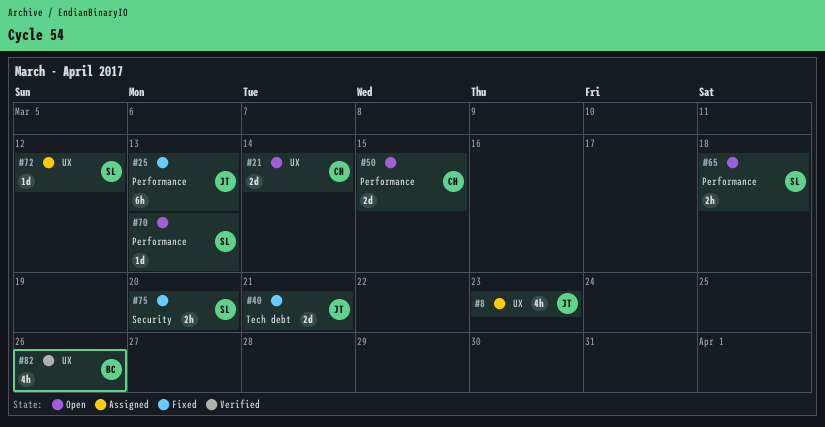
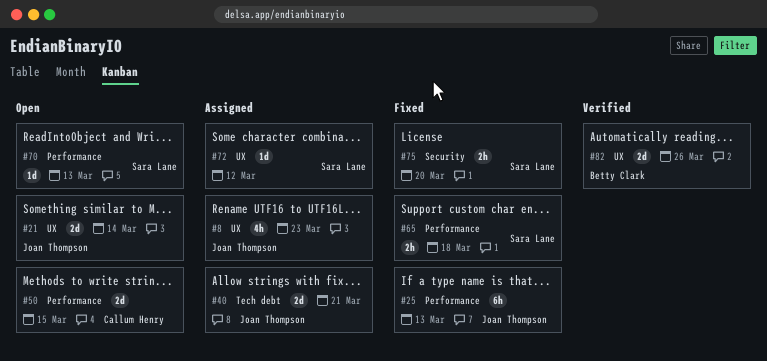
#21, owner: Callum Henry -> Joan Thompson
#40, status: Fixed -> Assigned
#65, status: Open -> Fixed
#82, estimate: 4h -> 2d

